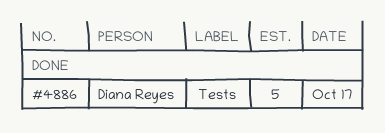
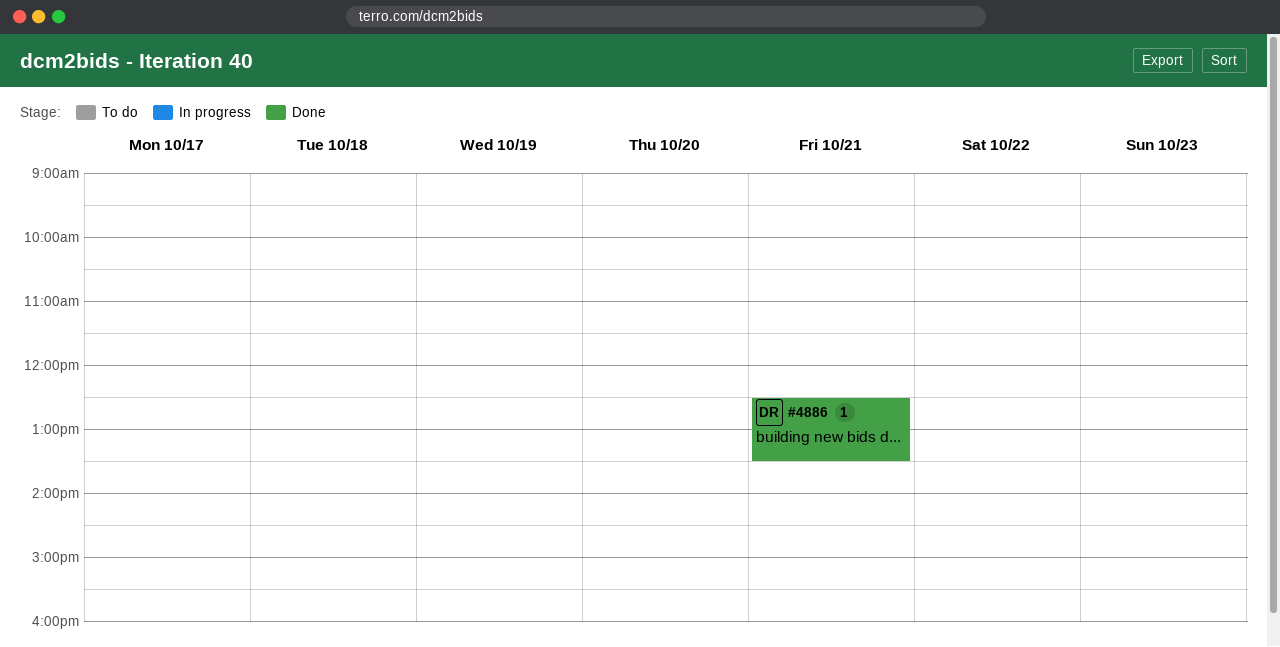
#4886, estimate: 5 -> 1
#4886, day: Oct 17 -> Oct 21

